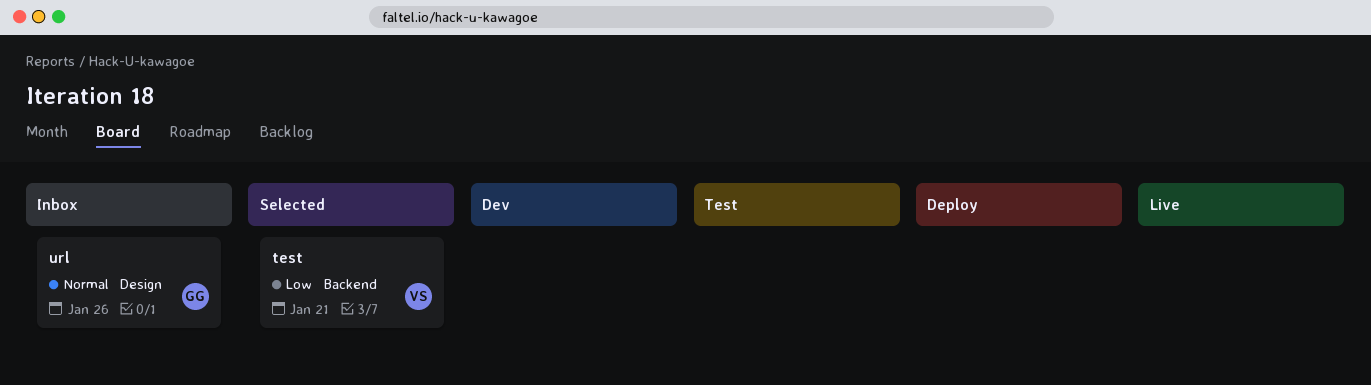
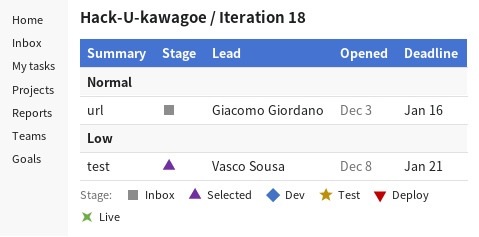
url, due: Jan 26 -> Jan 16

